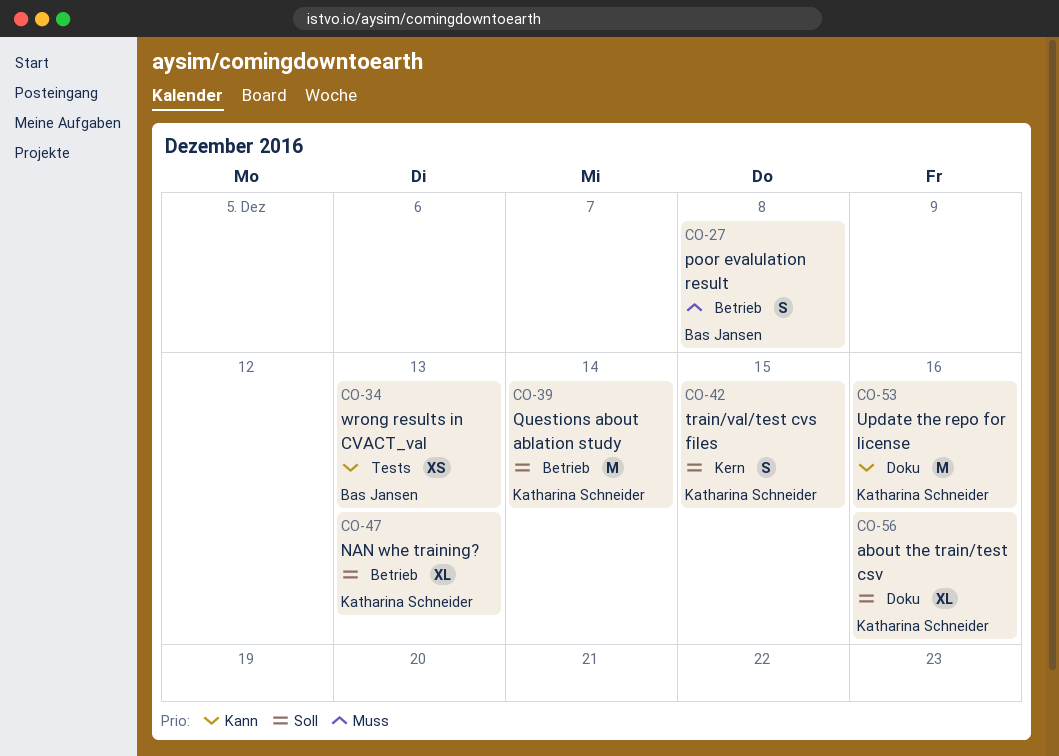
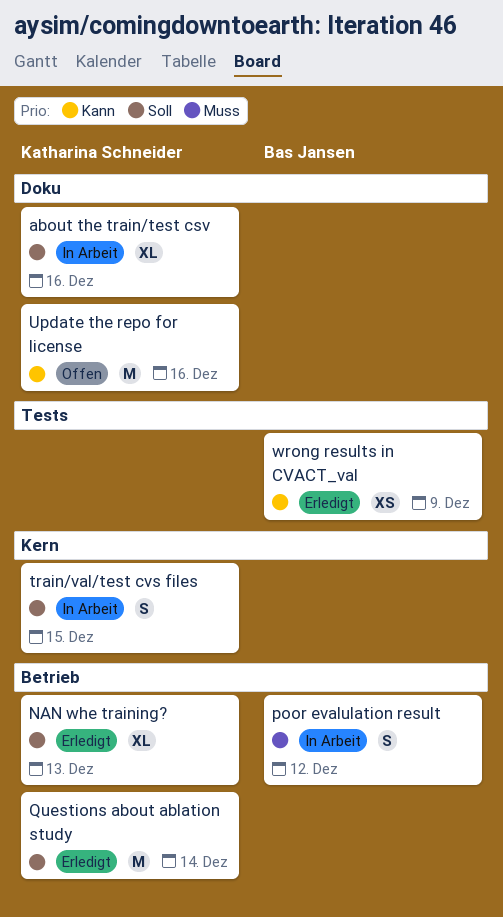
poor evalulation result, due: Dec 8 -> Dec 12
wrong results in CVACT_val, due: Dec 13 -> Dec 9

